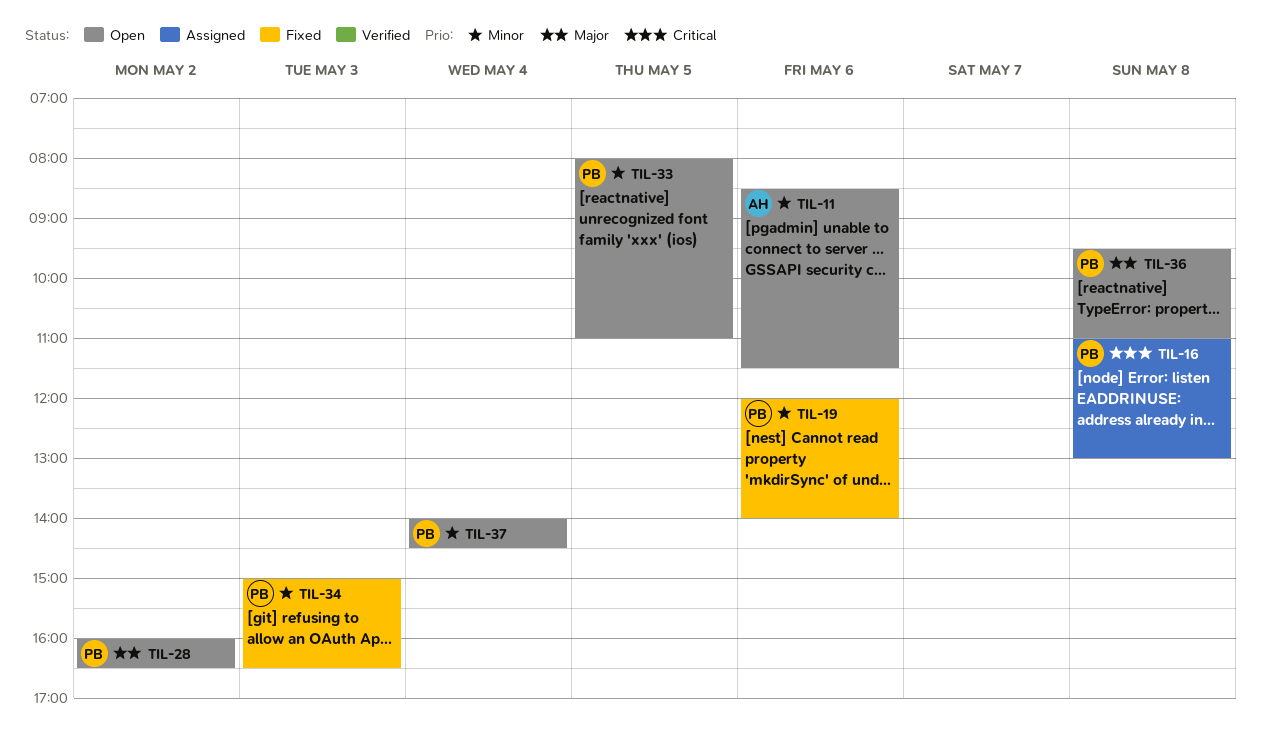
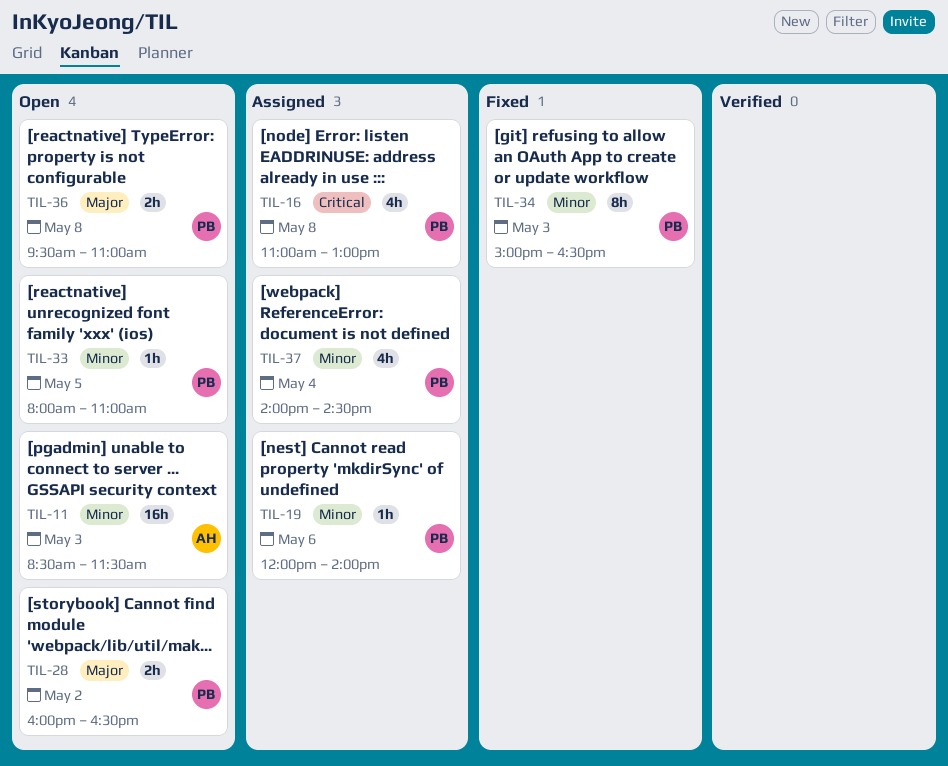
TIL-11, day: May 6 -> May 3
TIL-19, status: Fixed -> Assigned
TIL-37, status: Open -> Assigned

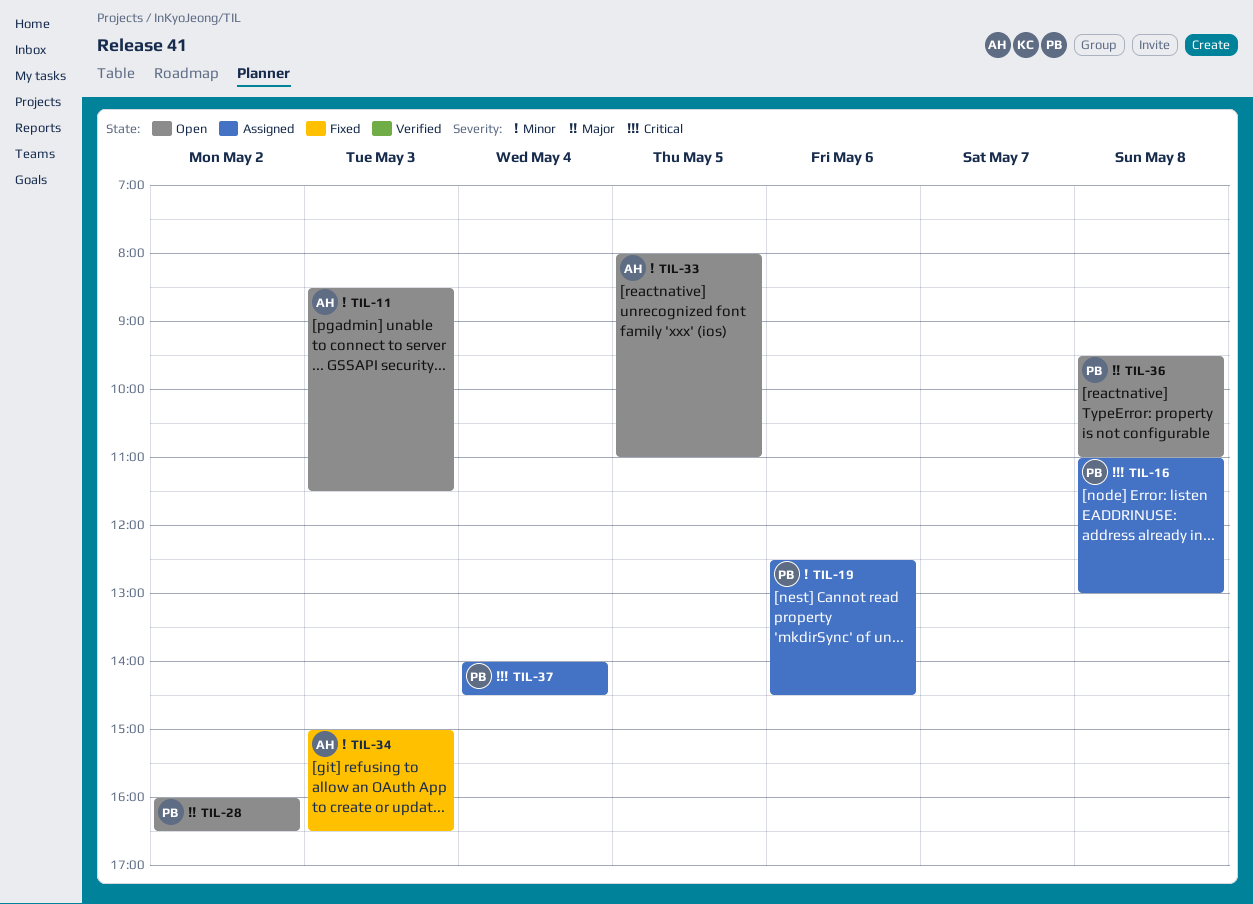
TIL-19, begins: 12:00 -> 12:30
TIL-19, ends: 14:00 -> 14:30
TIL-33, owner: PB -> AH
TIL-34, owner: PB -> AH
TIL-37, priority: Minor -> Critical

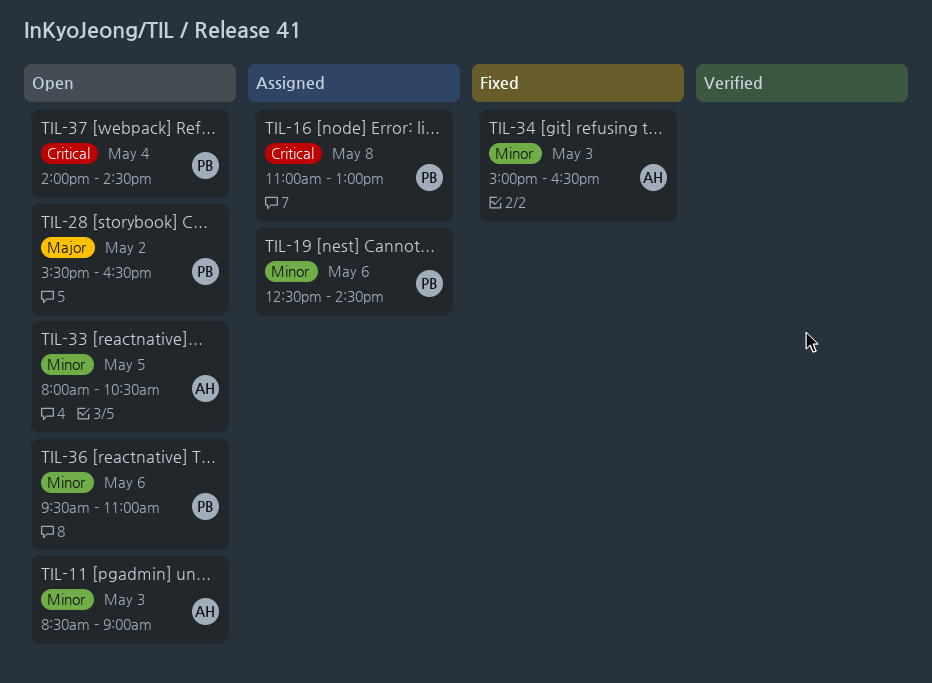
TIL-11, ends: 11:30 -> 09:00
TIL-28, begins: 16:00 -> 15:30
TIL-33, ends: 11:00 -> 10:30
TIL-36, priority: Major -> Minor
TIL-36, day: May 8 -> May 6
TIL-37, status: Assigned -> Open

